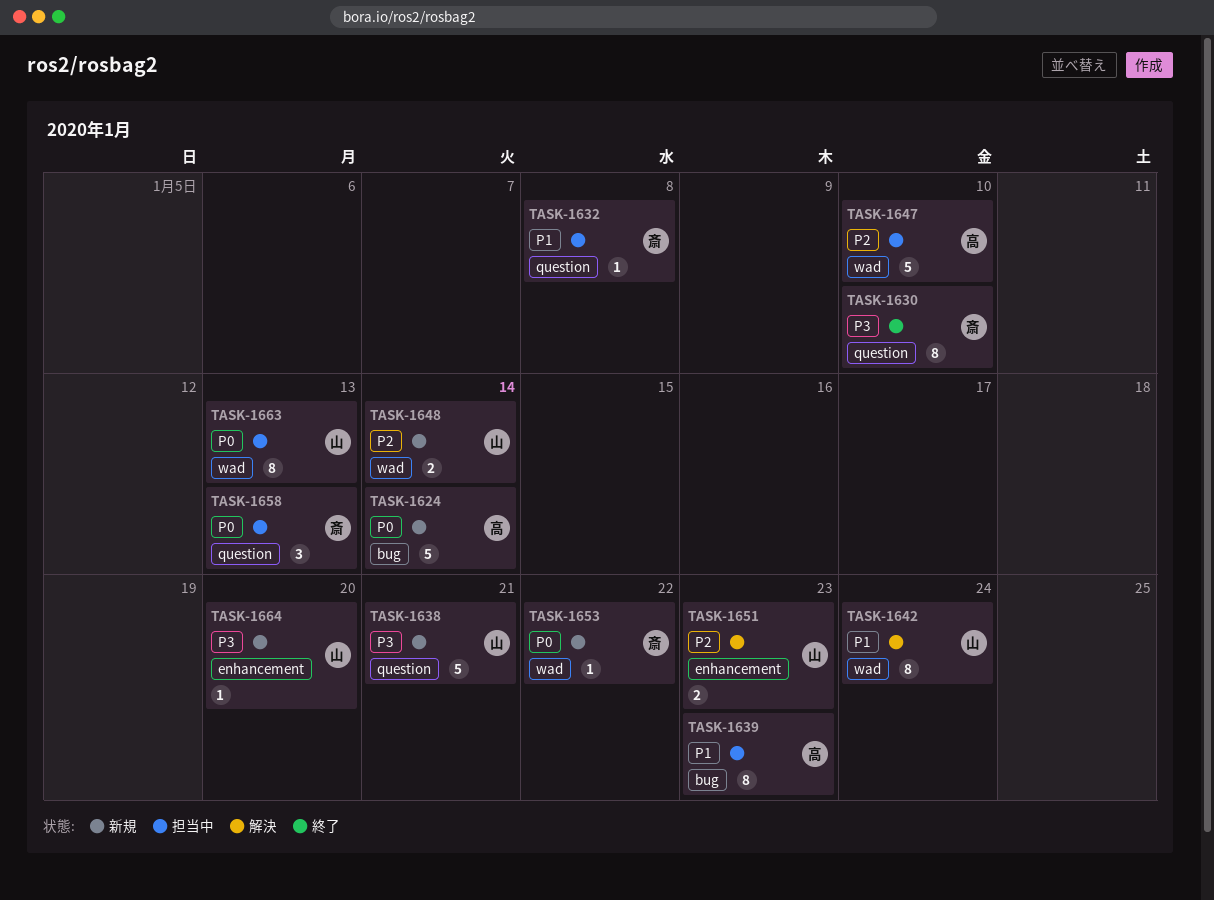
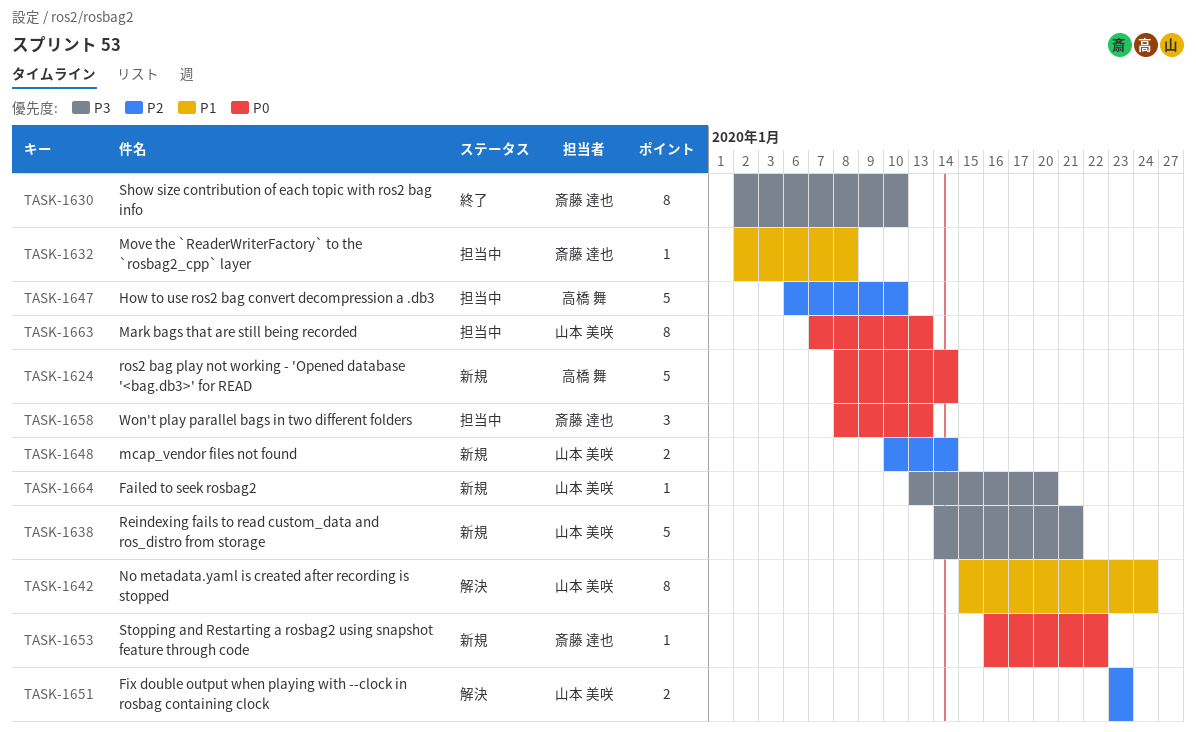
TASK-1639: present -> none

